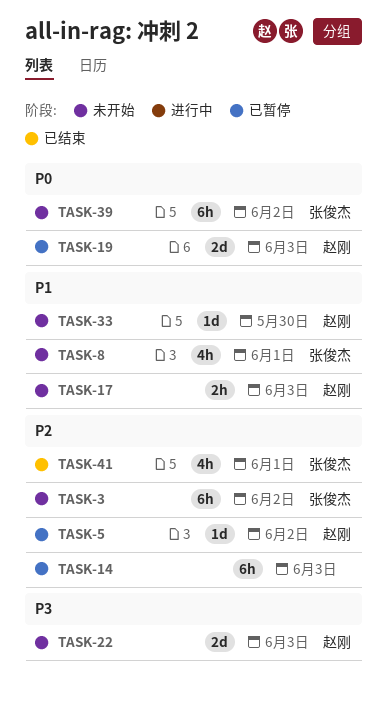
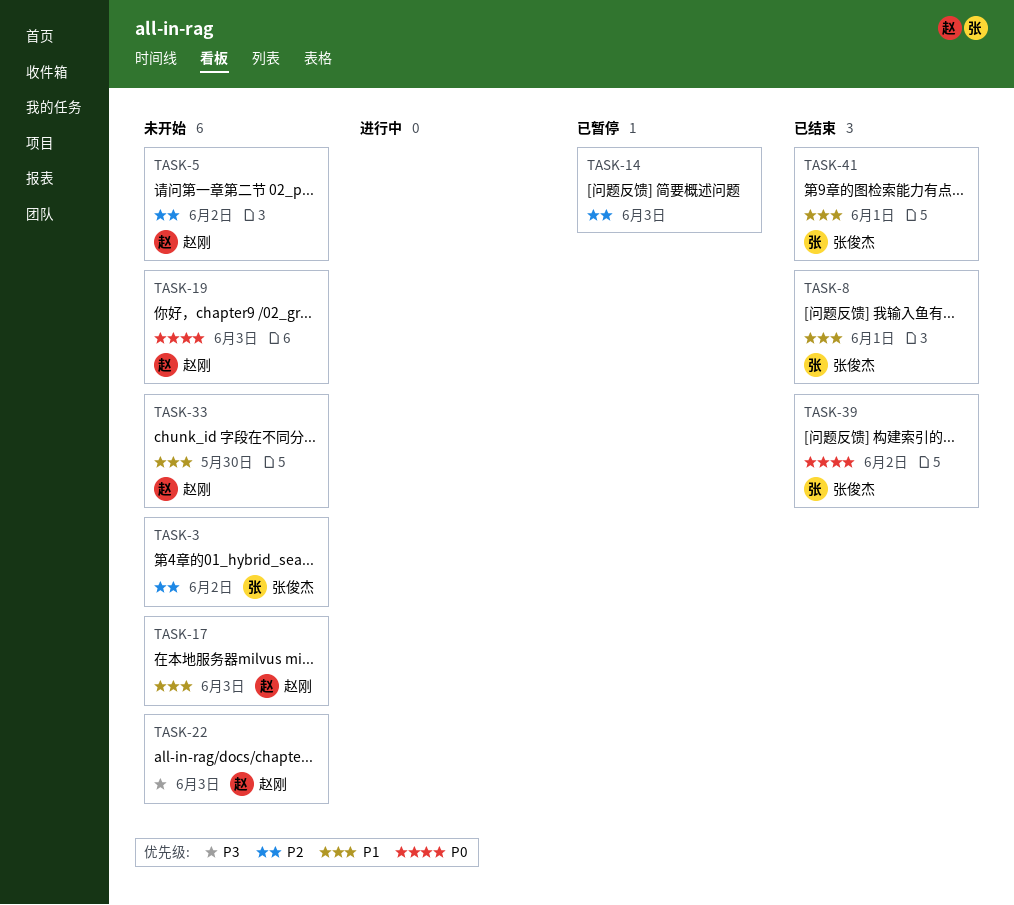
TASK-5, status: 已暂停 -> 未开始
TASK-8, status: 未开始 -> 已结束
TASK-19, status: 已暂停 -> 未开始
TASK-39, status: 未开始 -> 已结束
TASK-41, priority: P2 -> P1

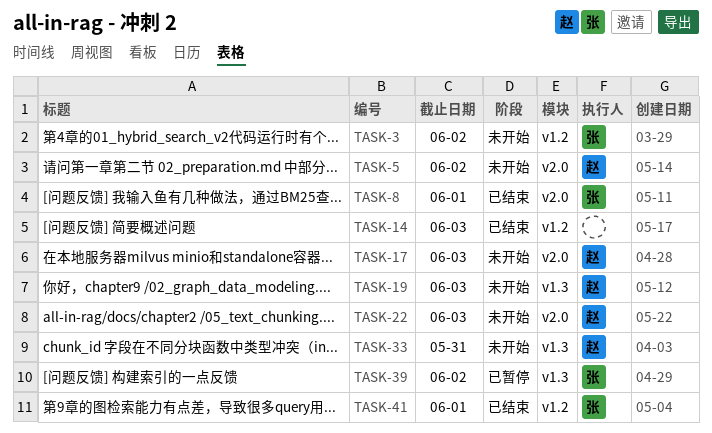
TASK-14, status: 已暂停 -> 已结束
TASK-33, due: May 30 -> May 31
TASK-39, status: 已结束 -> 已暂停

